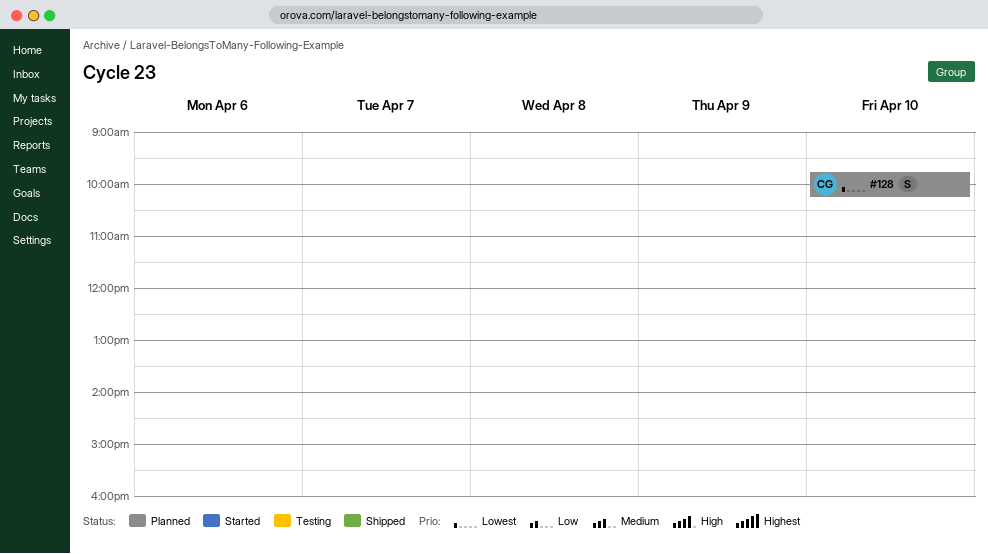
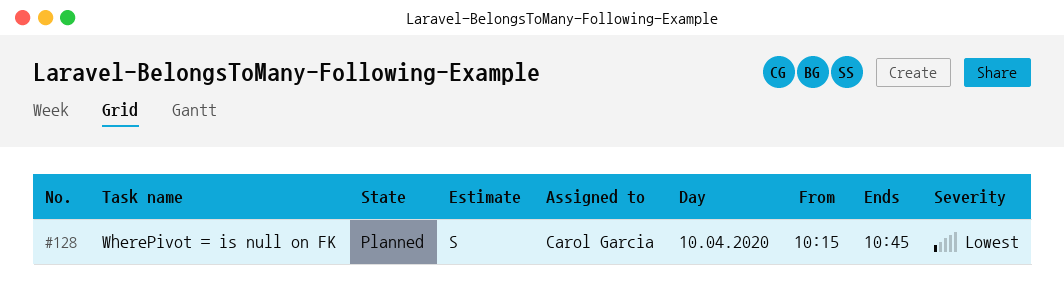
#128, begins: 09:45 -> 10:15
#128, ends: 10:15 -> 10:45

